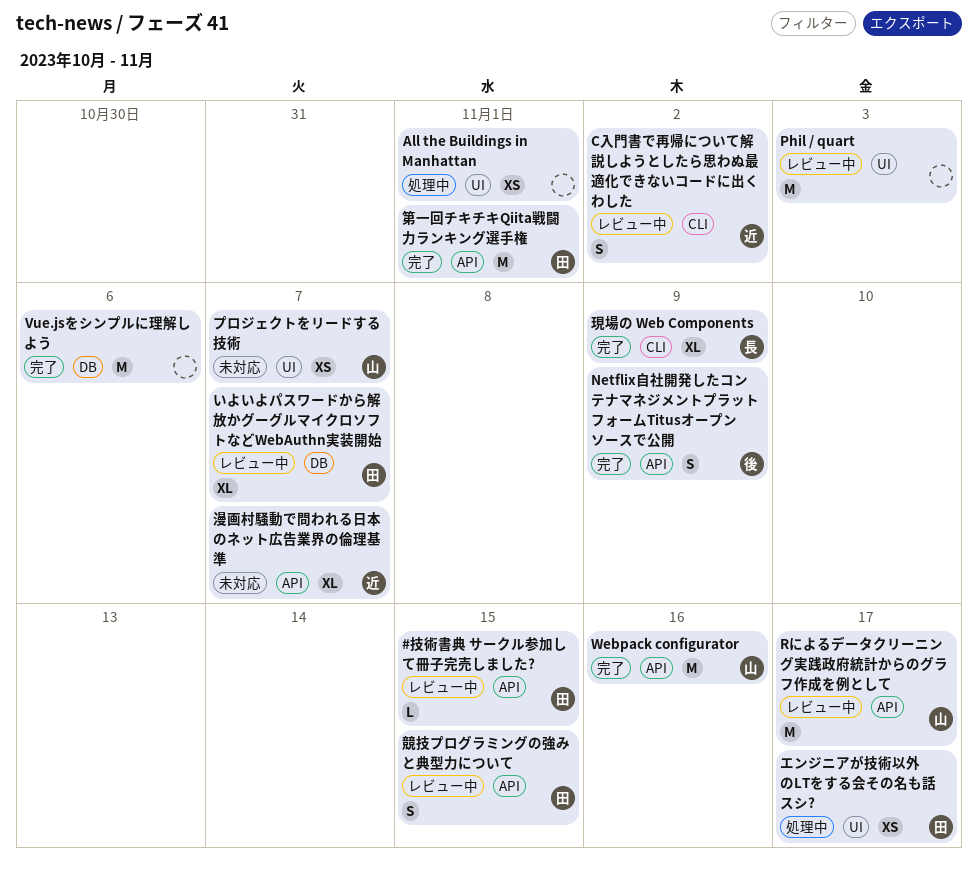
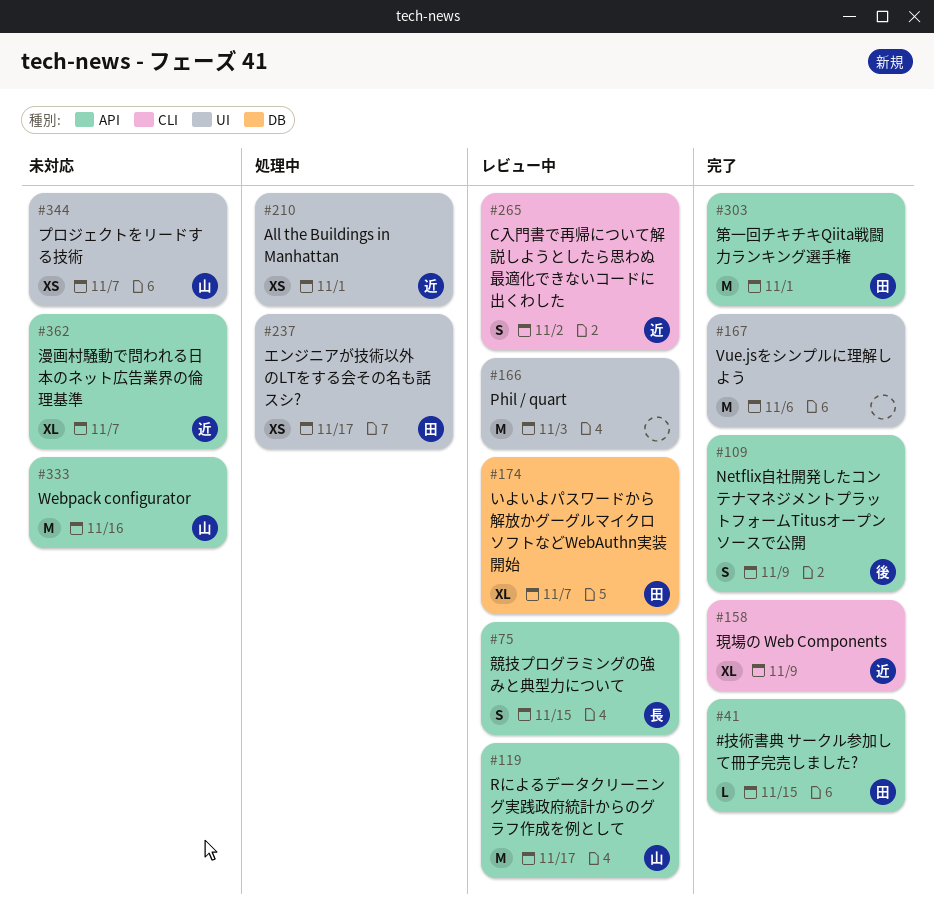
#技術書典 サークル参加して冊子完売しました?, status: レビュー中 -> 完了
All the Buildings in Manhattan, owner: none -> 近
Vue.jsをシンプルに理解しよう, label: DB -> UI
Webpack configurator, status: 完了 -> 未対応
現場の Web Components, owner: 長 -> 近
競技プログラミングの強みと典型力について, owner: 田 -> 長

